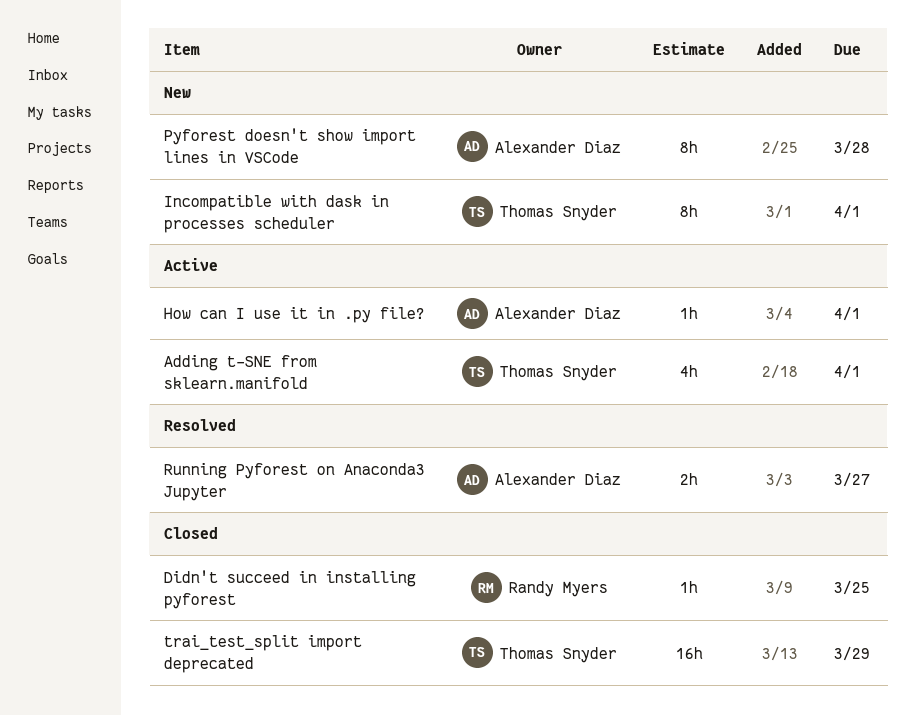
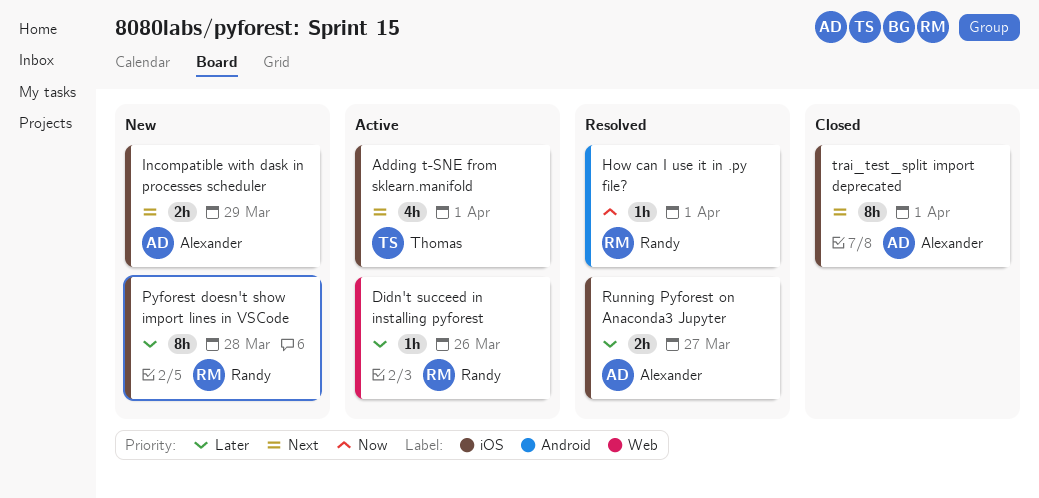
Didn't succeed in installing pyforest, status: Closed -> Active
Didn't succeed in installing pyforest, due: Mar 25 -> Mar 26
How can I use it in .py file?, status: Active -> Resolved
How can I use it in .py file?, owner: Alexander Diaz -> Randy Myers
Incompatible with dask in processes scheduler, owner: Thomas Snyder -> Alexander Diaz
Incompatible with dask in processes scheduler, estimate: 8h -> 2h
Incompatible with dask in processes scheduler, due: Apr 1 -> Mar 29
Pyforest doesn't show import lines in VSCode, owner: Alexander Diaz -> Randy Myers
trai_test_split import deprecated, owner: Thomas Snyder -> Alexander Diaz
trai_test_split import deprecated, estimate: 16h -> 8h
trai_test_split import deprecated, due: Mar 29 -> Apr 1

